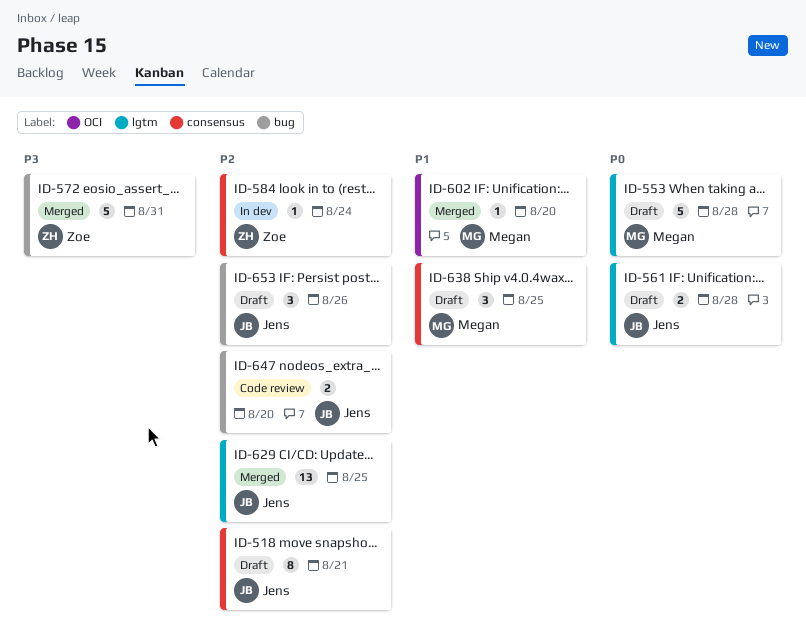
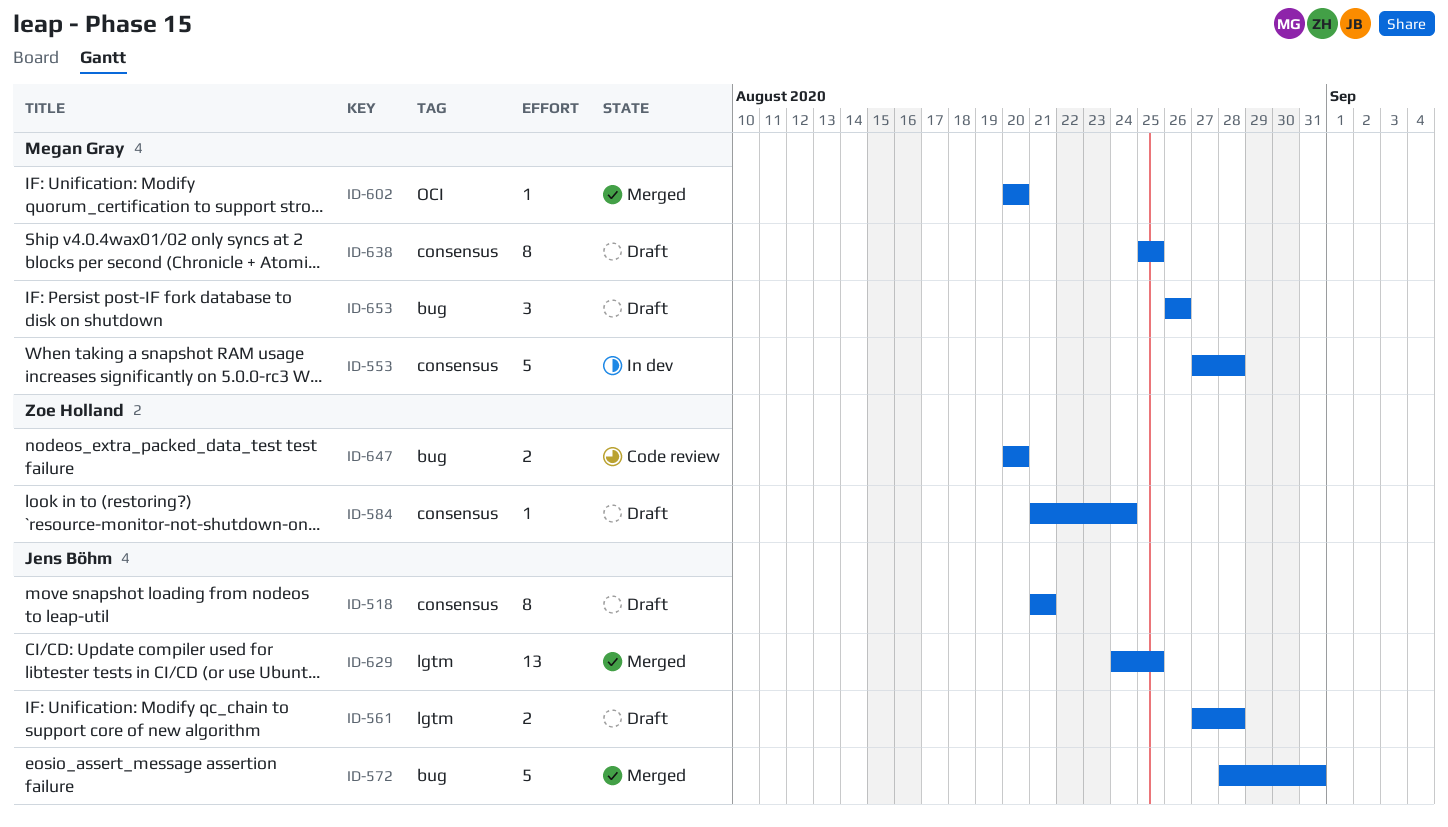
ID-553, status: Draft -> In dev
ID-553, label: lgtm -> consensus
ID-572, owner: Zoe Holland -> Jens Böhm
ID-584, status: In dev -> Draft
ID-638, estimate: 3 -> 8
ID-647, owner: Jens Böhm -> Zoe Holland
ID-653, owner: Jens Böhm -> Megan Gray

